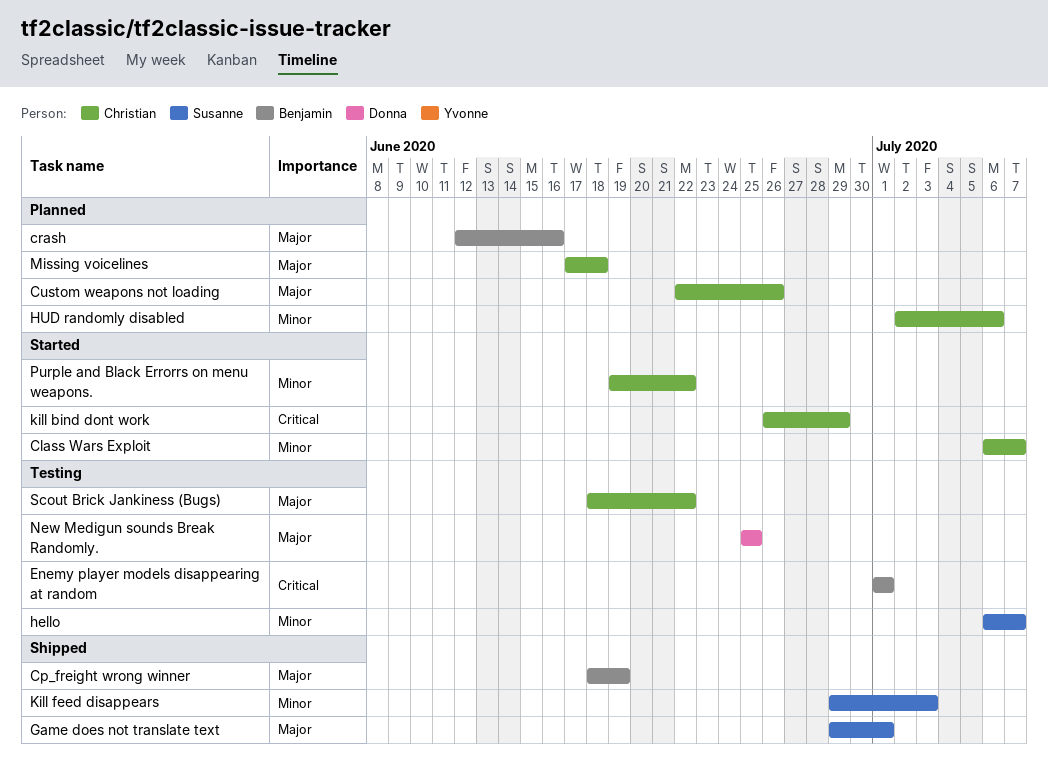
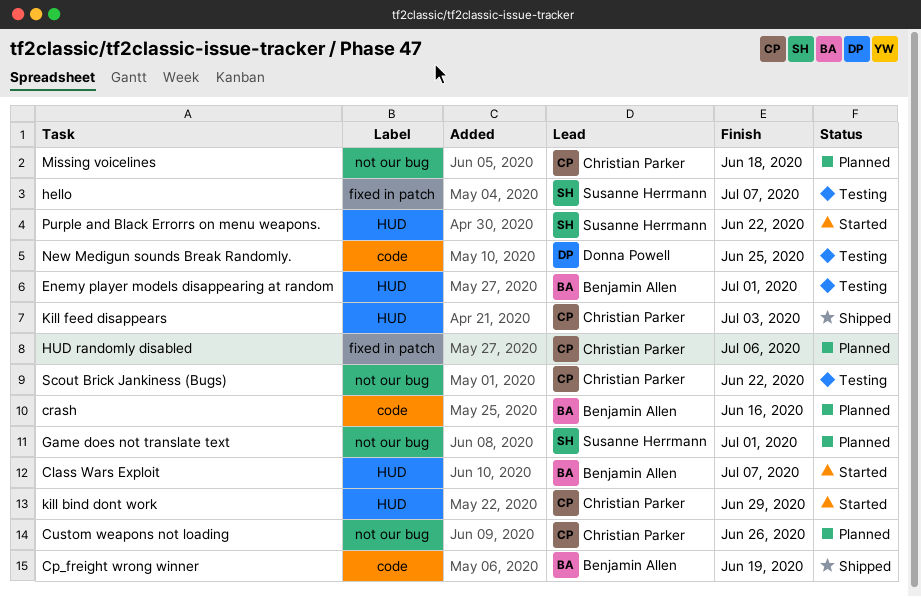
Class Wars Exploit, owner: Christian Parker -> Benjamin Allen
Game does not translate text, status: Shipped -> Planned
Kill feed disappears, owner: Susanne Herrmann -> Christian Parker
Purple and Black Errorrs on menu weapons., owner: Christian Parker -> Susanne Herrmann

